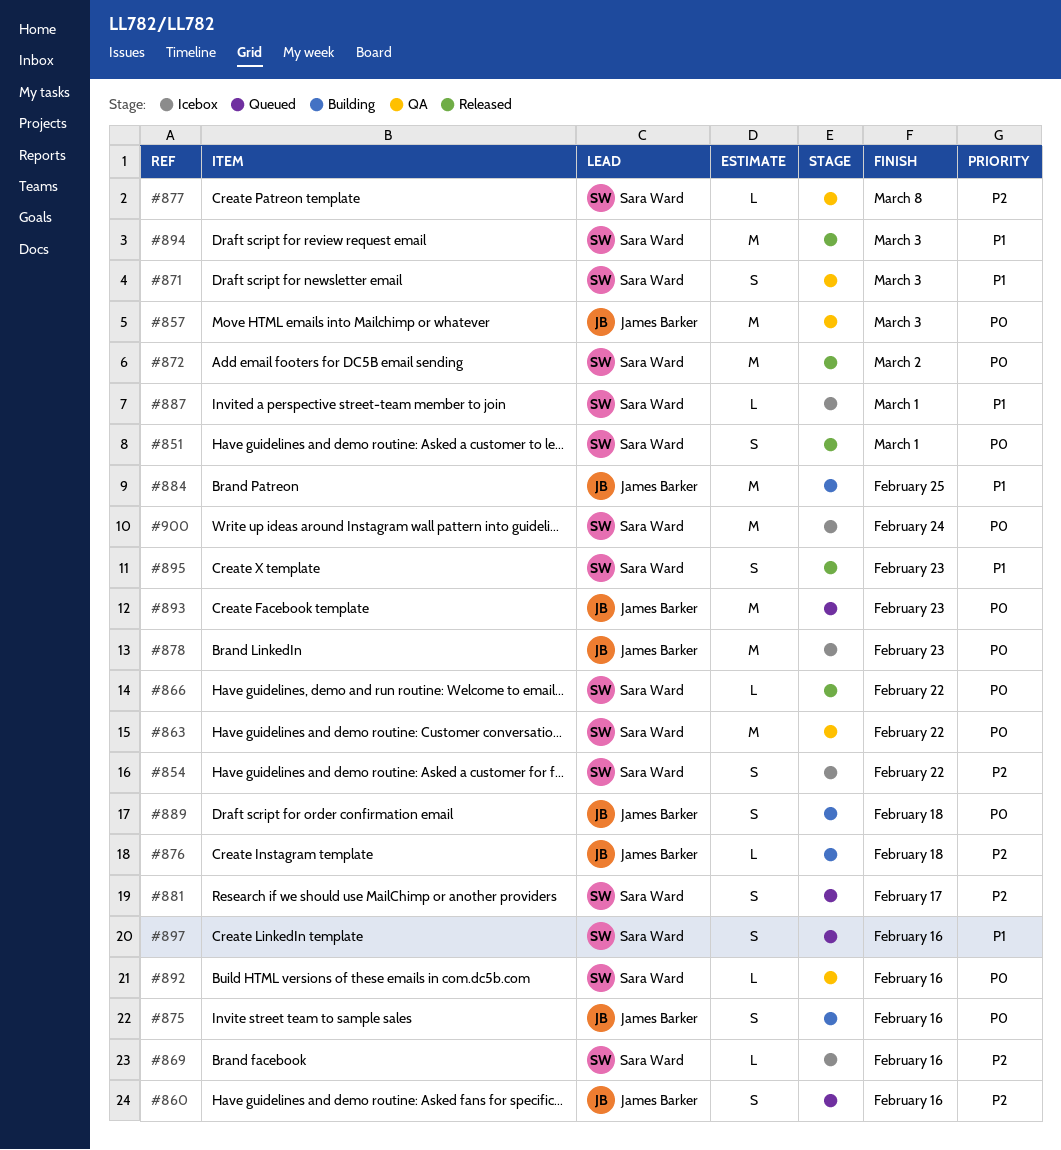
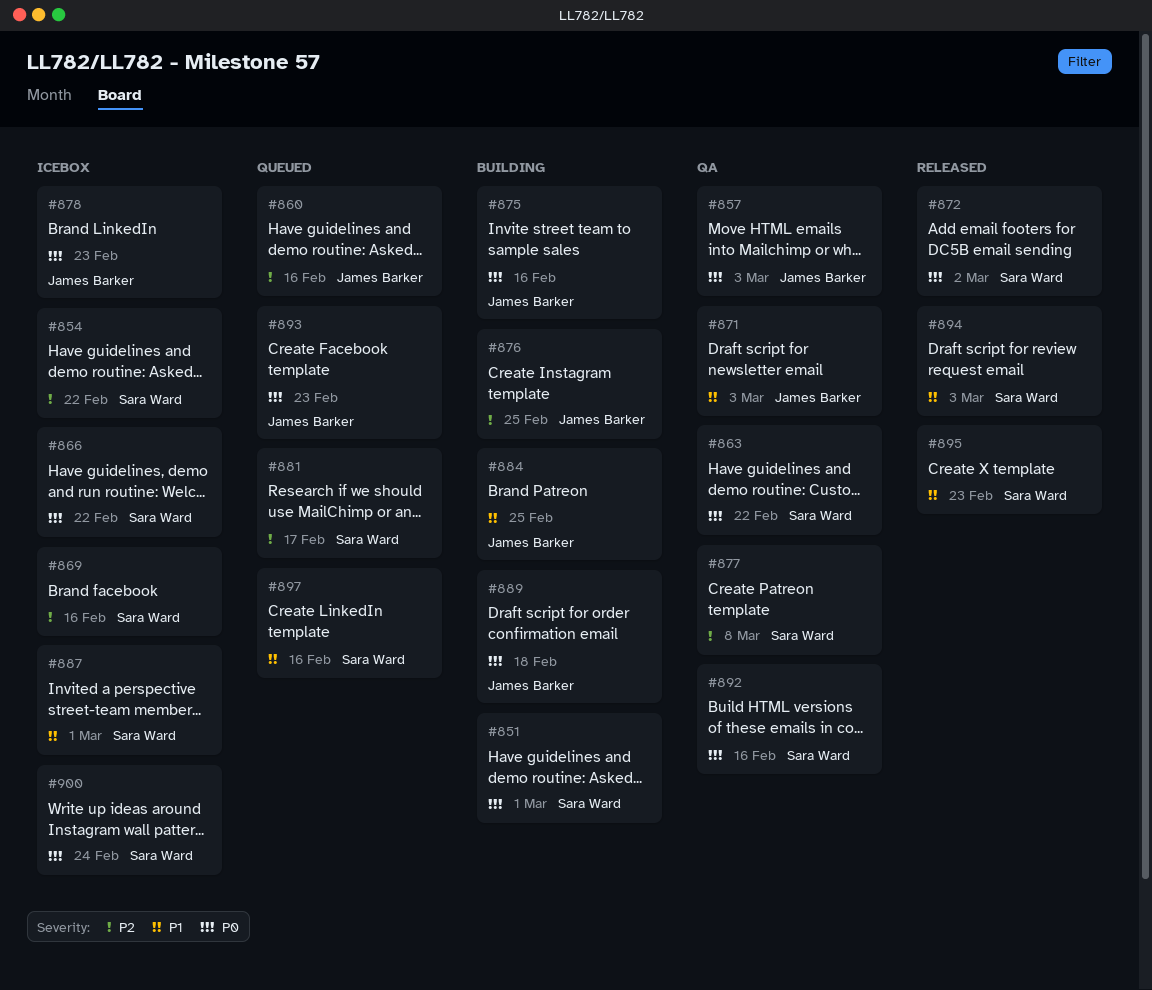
#851, status: Released -> Building
#866, status: Released -> Icebox
#871, owner: Sara Ward -> James Barker
#876, due: Feb 18 -> Feb 25

